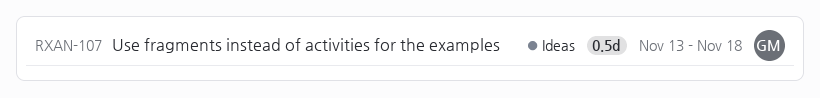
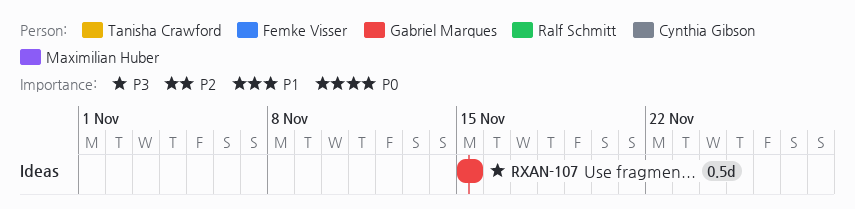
RXAN-107, start: Nov 13 -> Nov 15
RXAN-107, due: Nov 18 -> Nov 15

